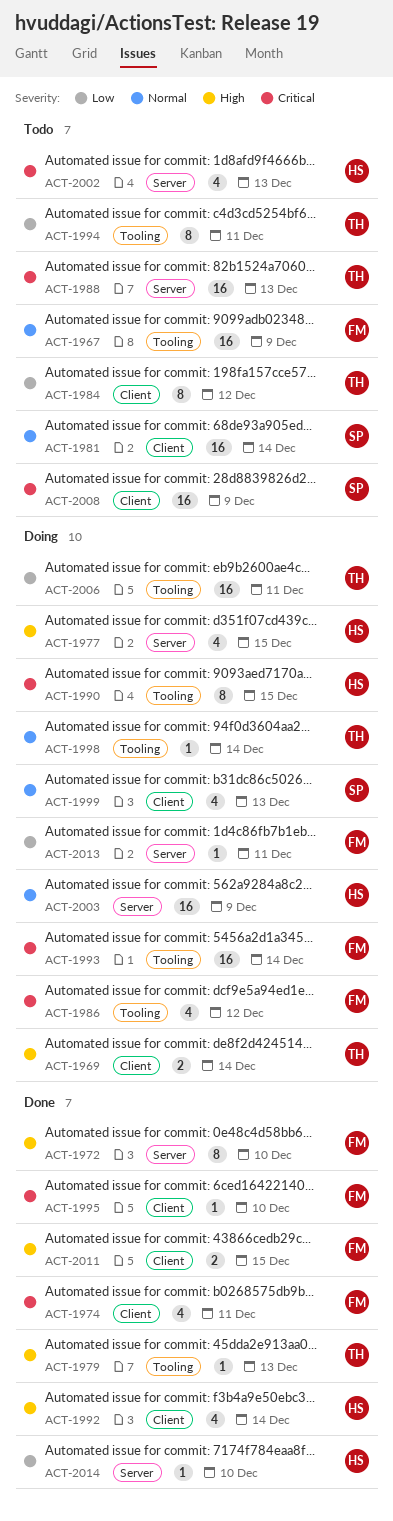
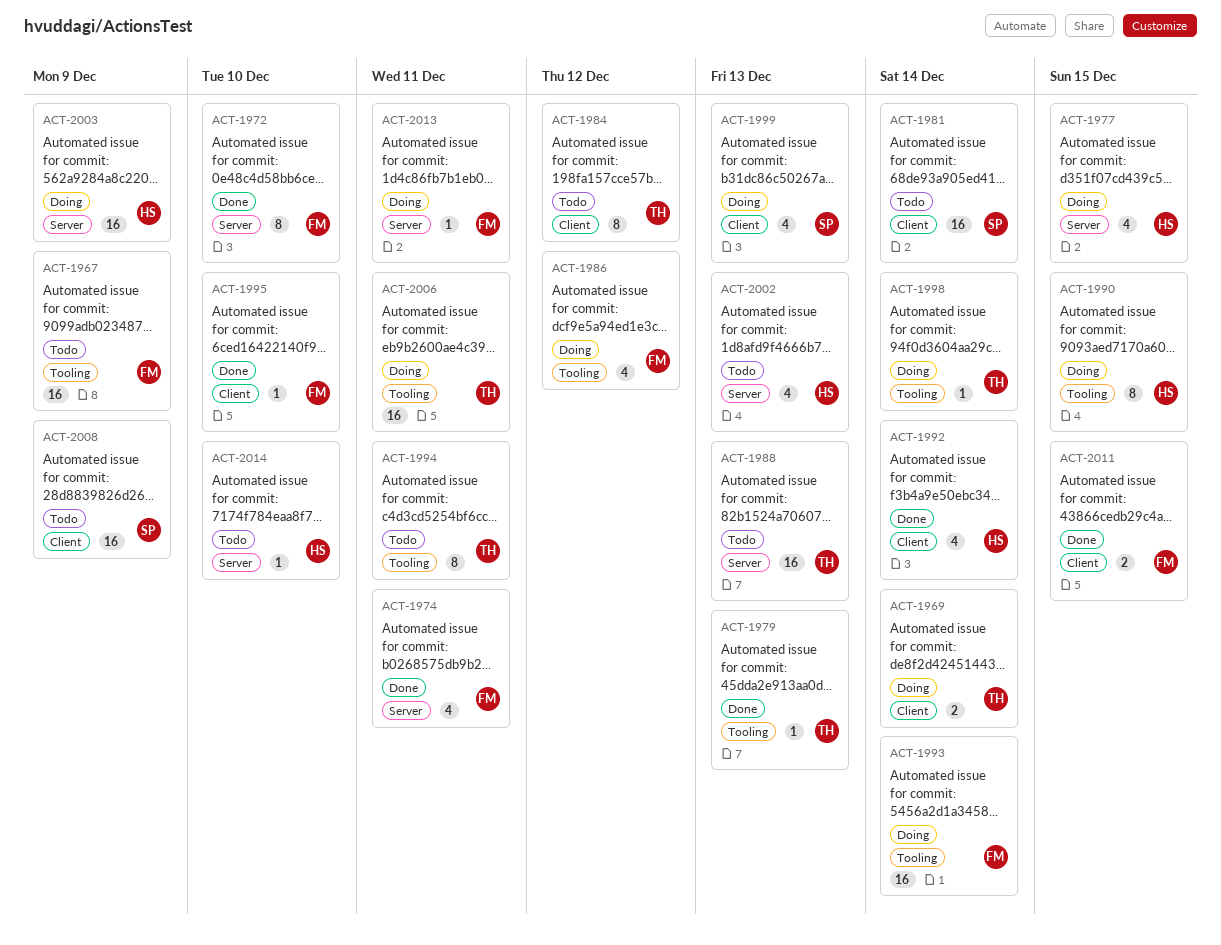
ACT-1974, label: Client -> Server
ACT-2014, status: Done -> Todo

